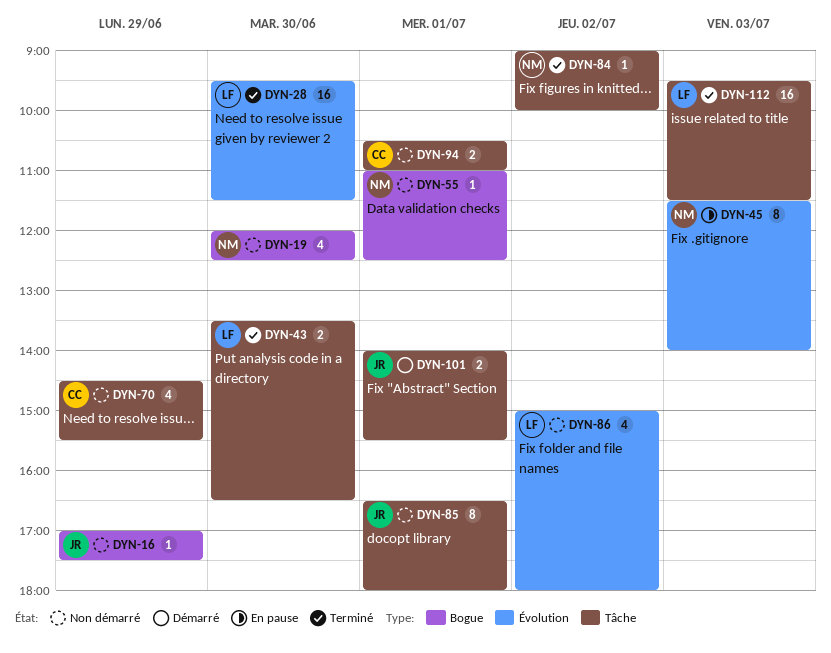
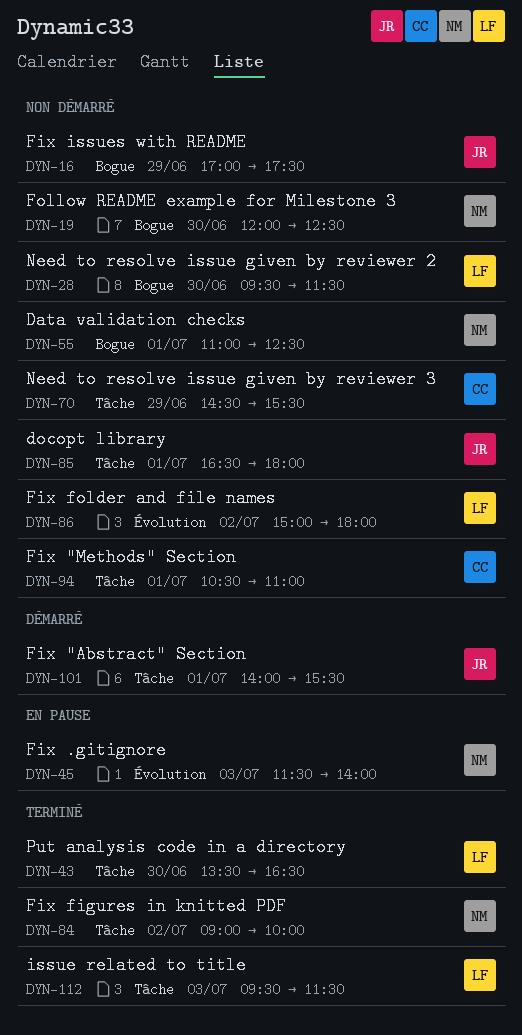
DYN-28, status: Terminé -> Non démarré
DYN-28, label: Évolution -> Bogue

